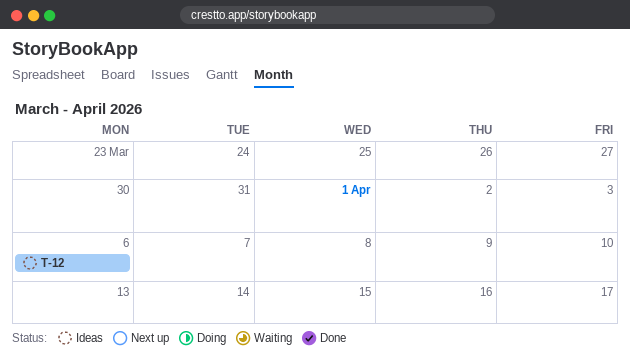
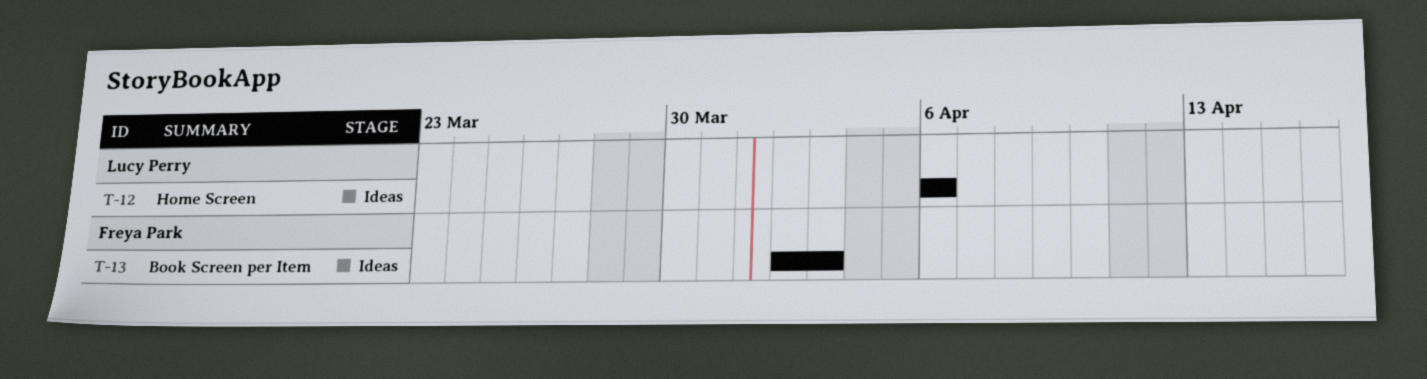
T-13: none -> present

